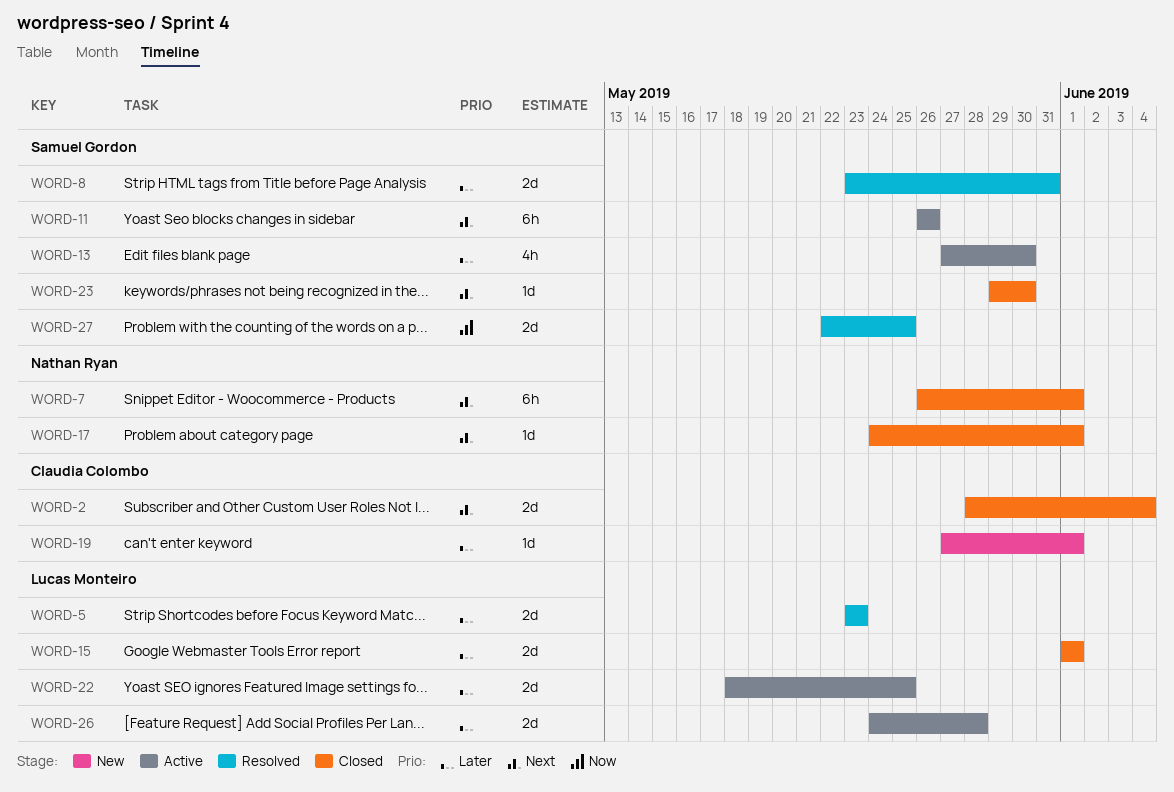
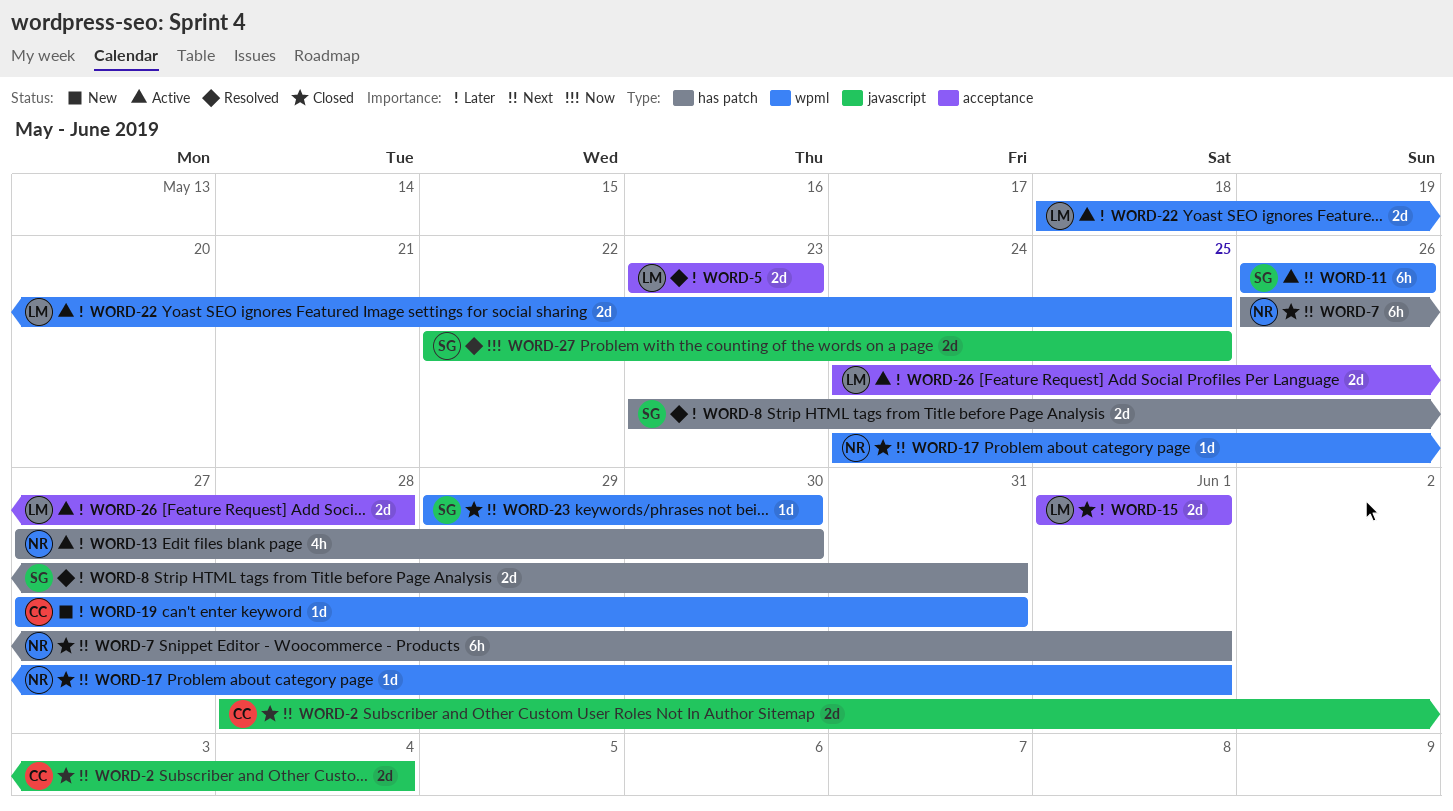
WORD-13, owner: Samuel Gordon -> Nathan Ryan
WORD-19, due: Jun 1 -> May 31

